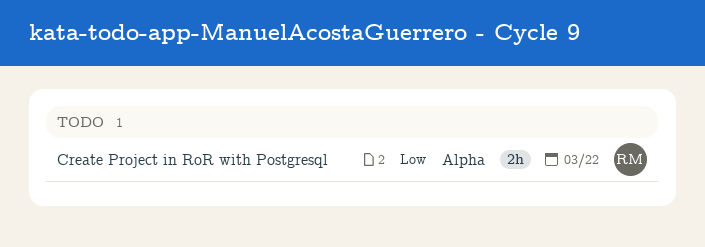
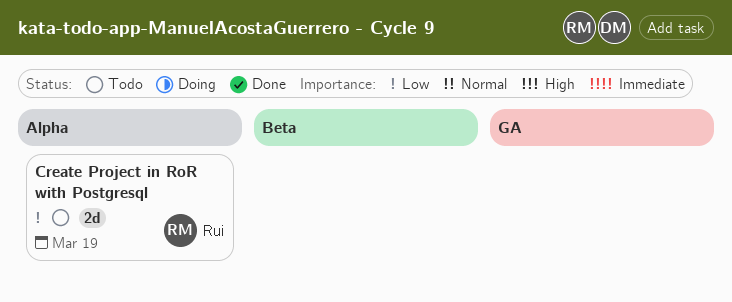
Create Project in RoR with Postgresql, estimate: 2h -> 2d
Create Project in RoR with Postgresql, due: Mar 22 -> Mar 19

